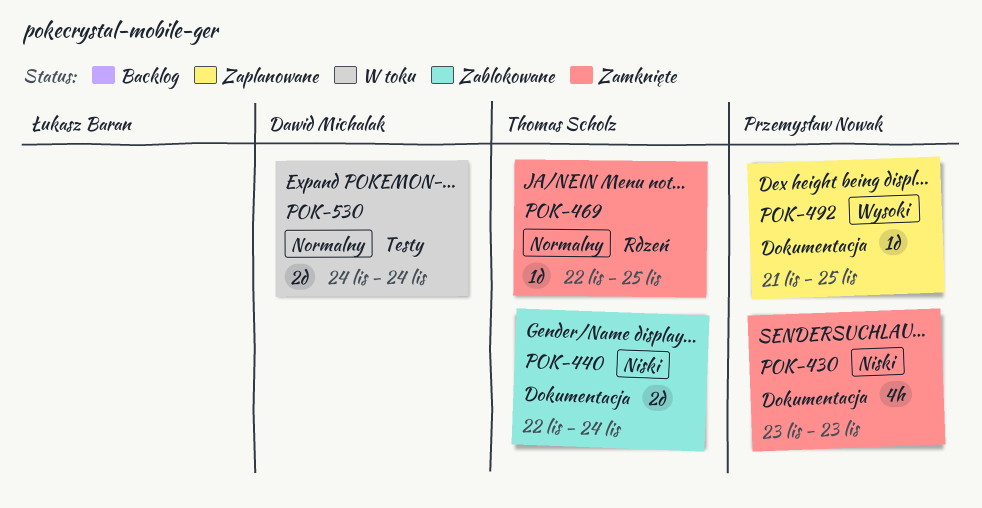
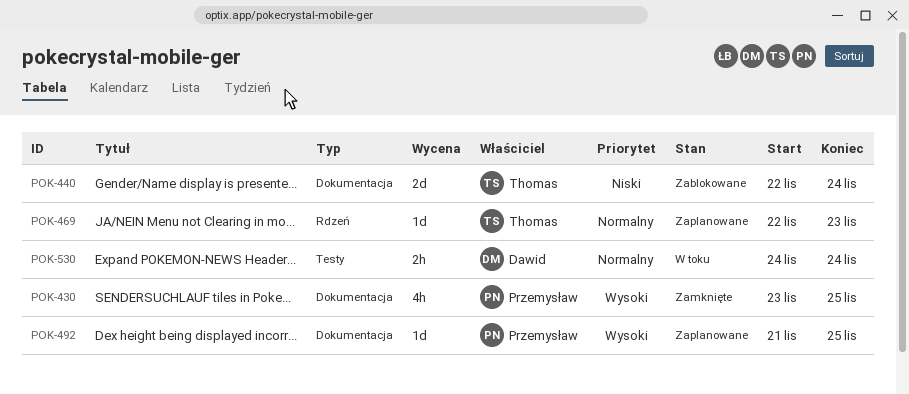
POK-430, priority: Niski -> Wysoki
POK-430, due: Nov 23 -> Nov 25
POK-469, status: Zamknięte -> Zaplanowane
POK-469, due: Nov 25 -> Nov 23
POK-530, estimate: 2d -> 2h

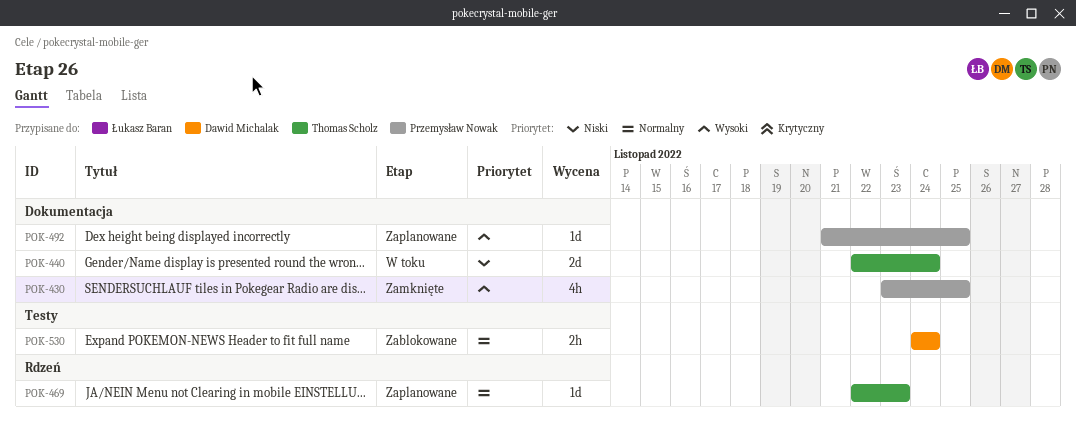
POK-440, status: Zablokowane -> W toku
POK-530, status: W toku -> Zablokowane

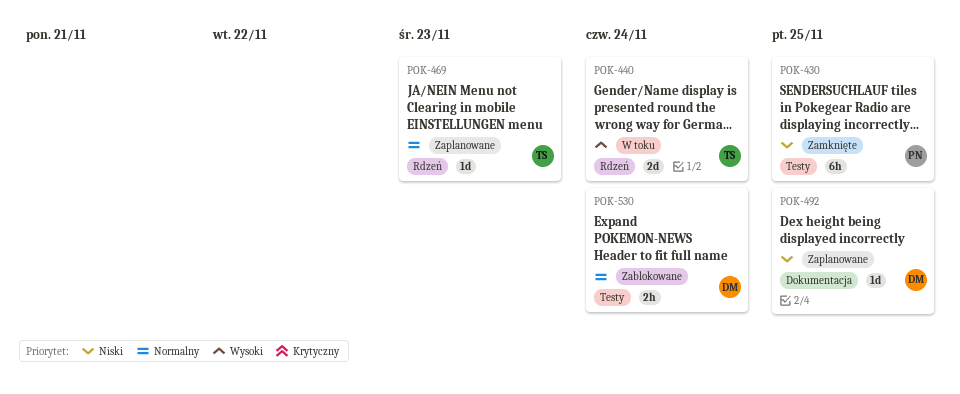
POK-430, priority: Wysoki -> Niski
POK-430, label: Dokumentacja -> Testy
POK-430, estimate: 4h -> 6h
POK-440, priority: Niski -> Wysoki
POK-440, label: Dokumentacja -> Rdzeń
POK-492, owner: Przemysław Nowak -> Dawid Michalak
POK-492, priority: Wysoki -> Niski

